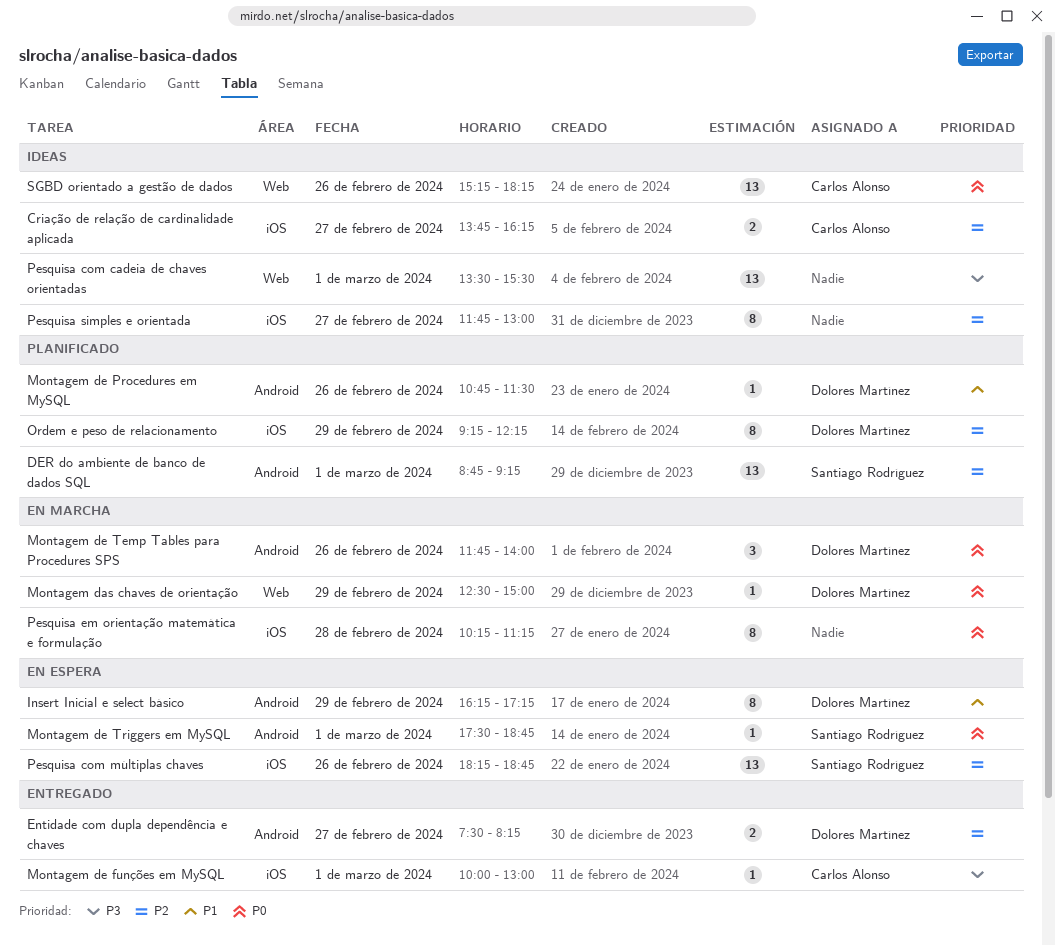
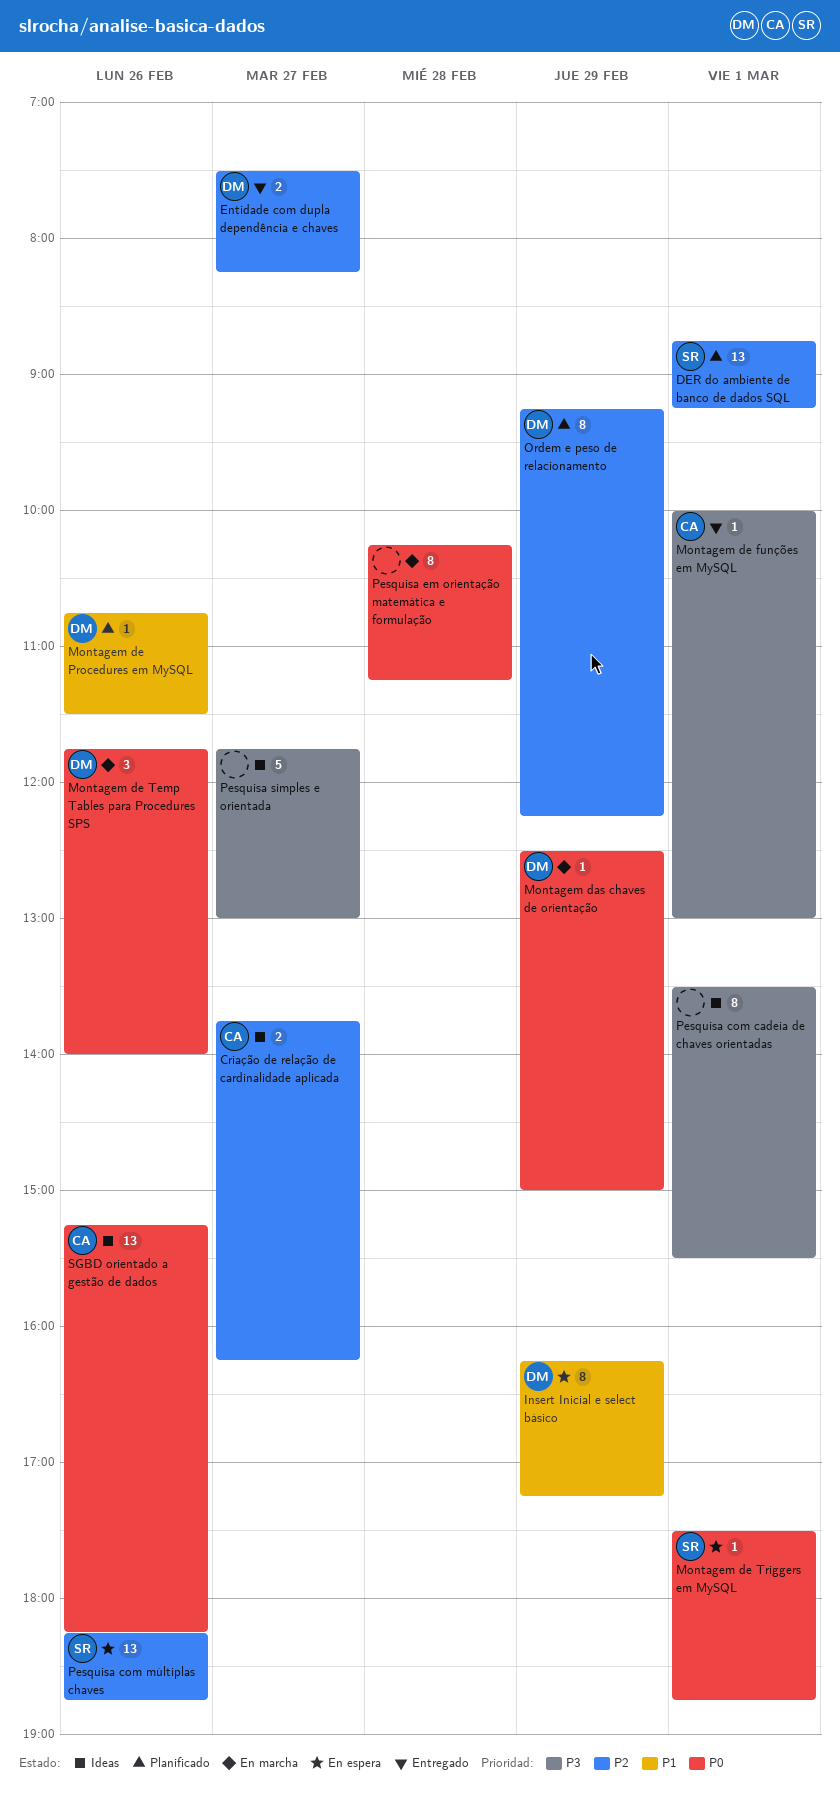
Pesquisa com cadeia de chaves orientadas, estimate: 13 -> 8
Pesquisa simples e orientada, priority: P2 -> P3
Pesquisa simples e orientada, estimate: 8 -> 5

